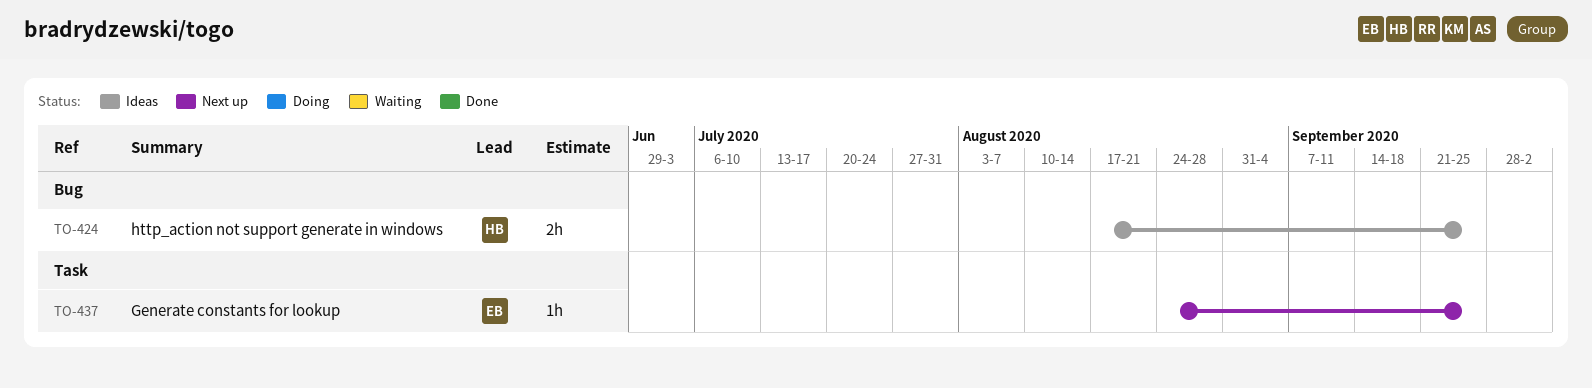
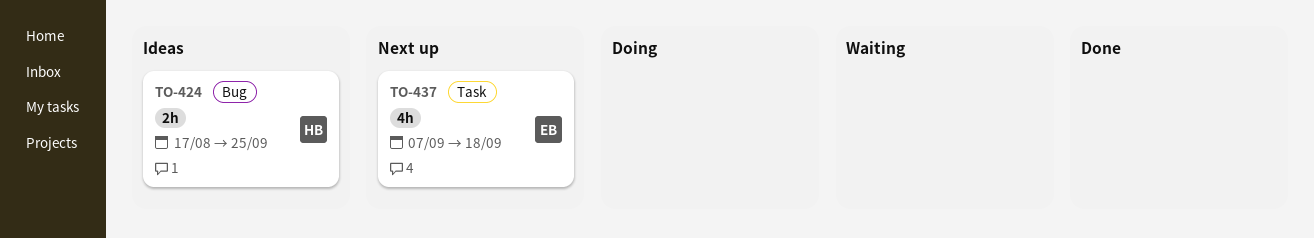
TO-437, estimate: 1h -> 4h
TO-437, start: Aug 24 -> Sep 7
TO-437, due: Sep 25 -> Sep 18

